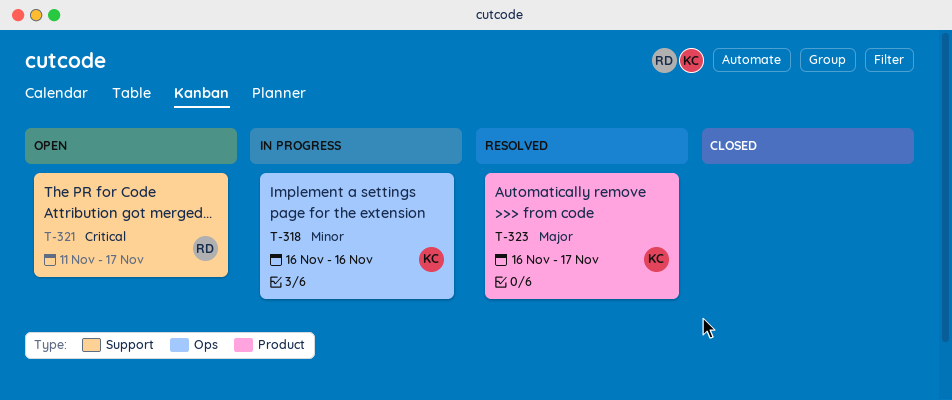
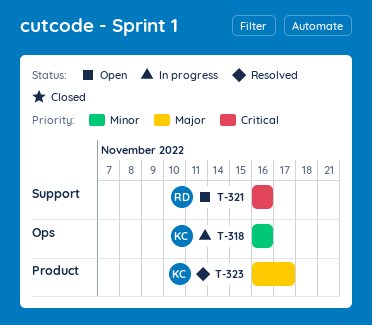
T-321, start: Nov 11 -> Nov 16
T-321, due: Nov 17 -> Nov 16

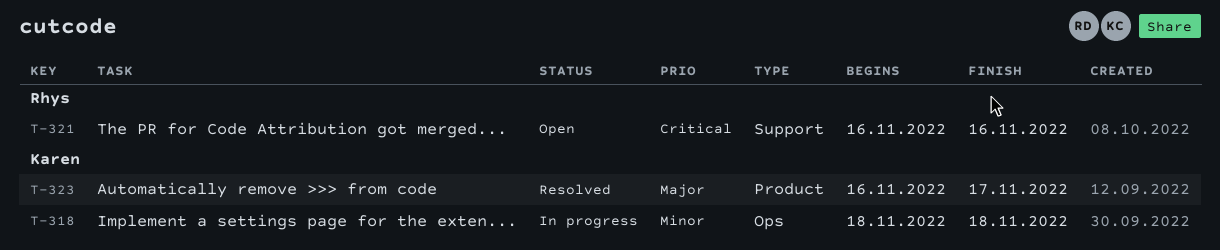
T-318, start: Nov 16 -> Nov 18
T-318, due: Nov 16 -> Nov 18

